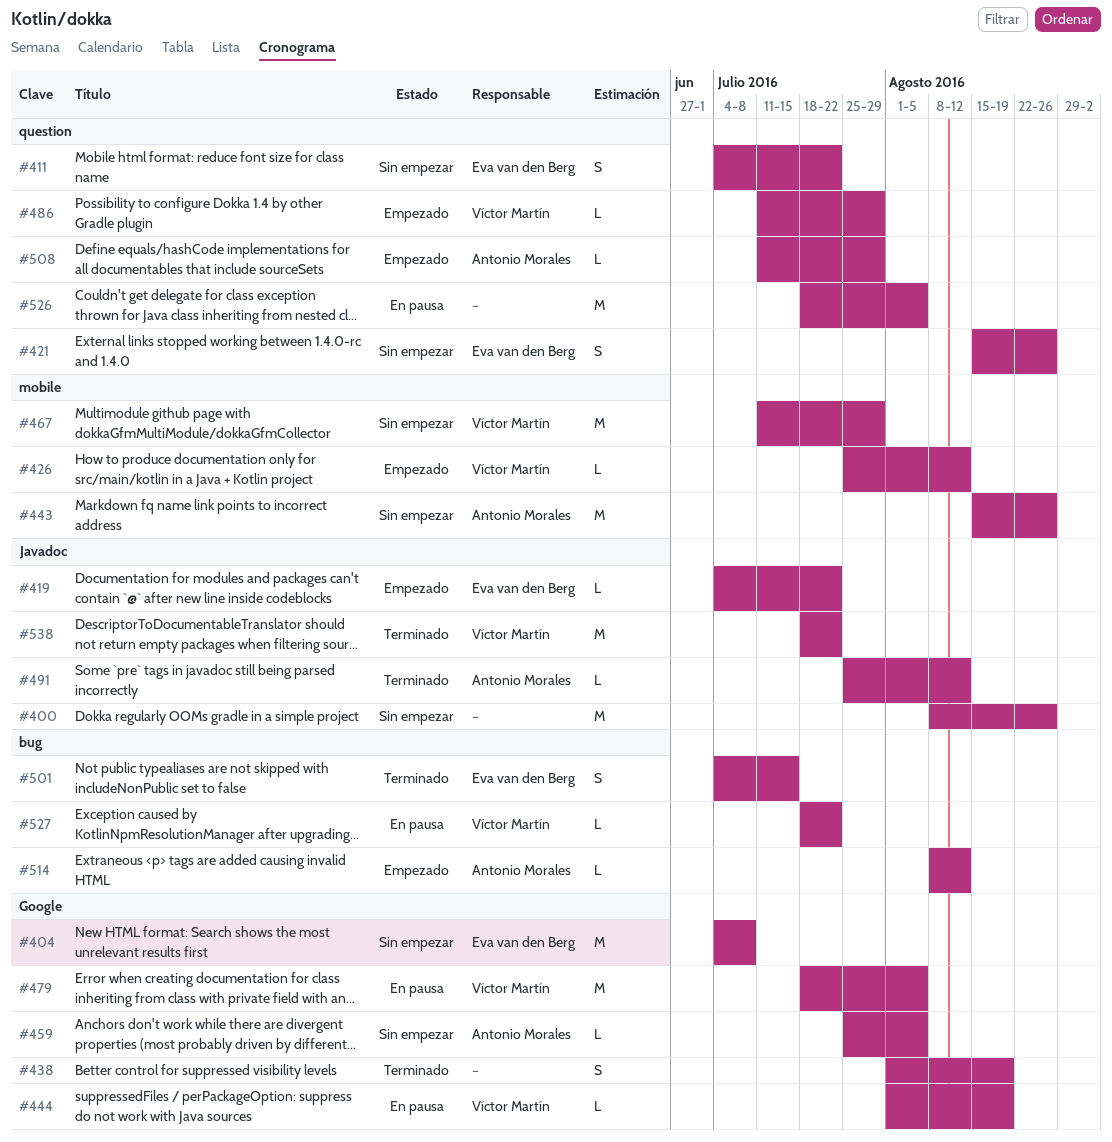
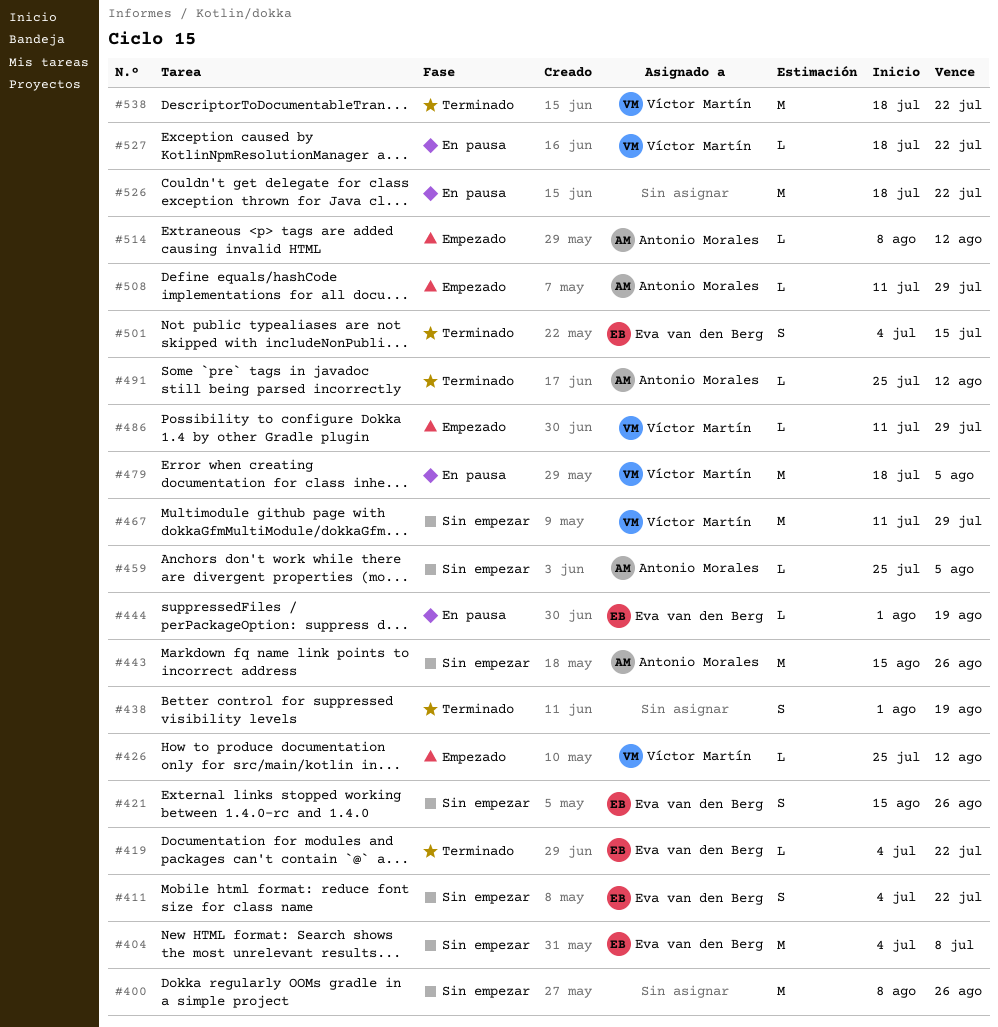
#419, status: Empezado -> Terminado
#444, owner: Víctor Martín -> Eva van den Berg
#526, due: Aug 5 -> Jul 22

